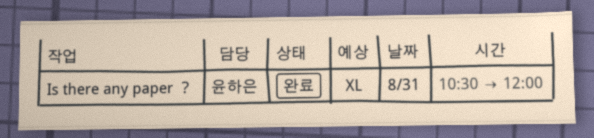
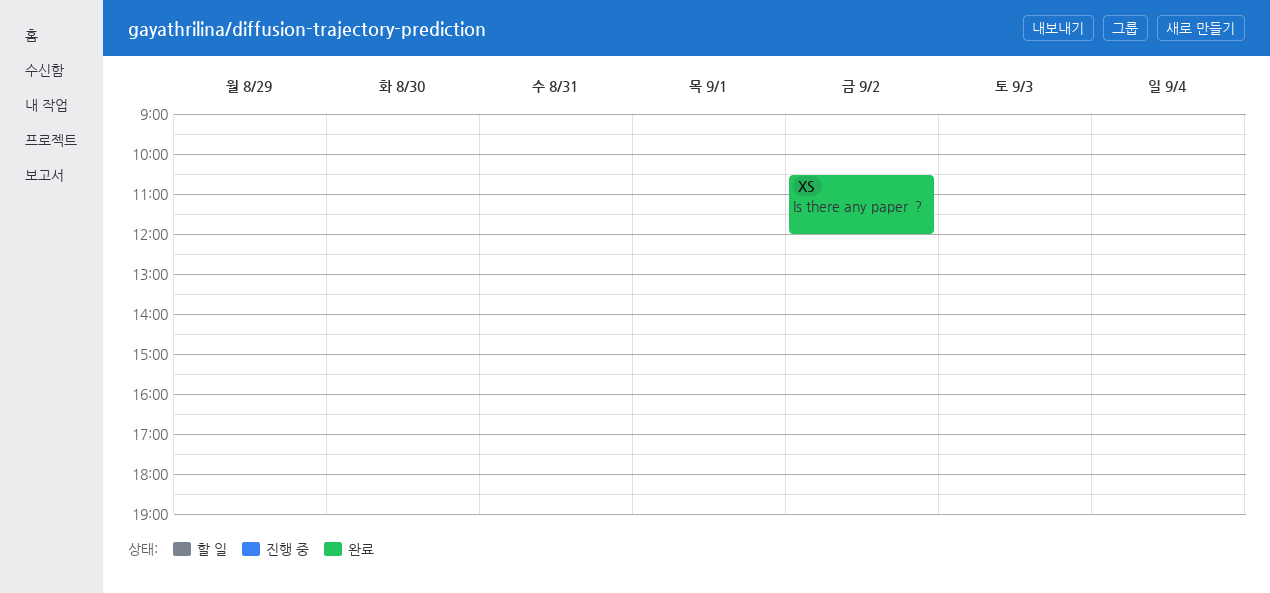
Is there any paper ？, estimate: XL -> XS
Is there any paper ？, day: Aug 31 -> Sep 2

